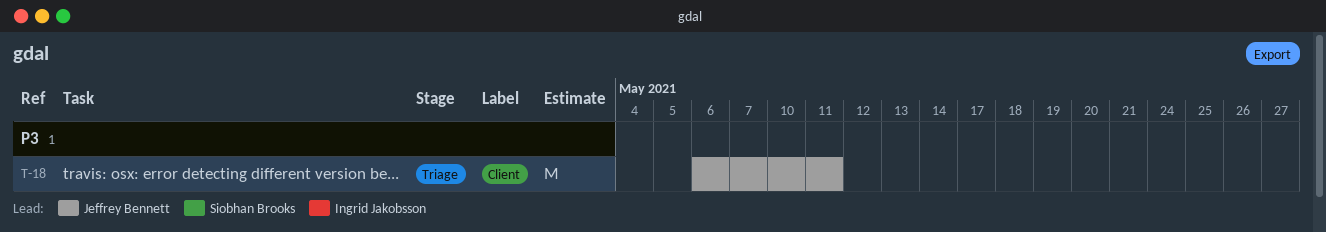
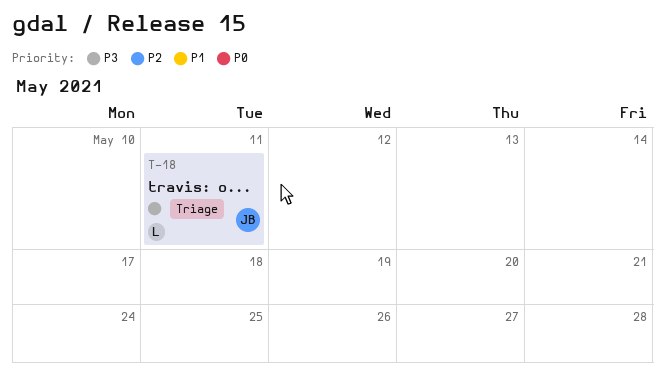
T-18, estimate: M -> L

